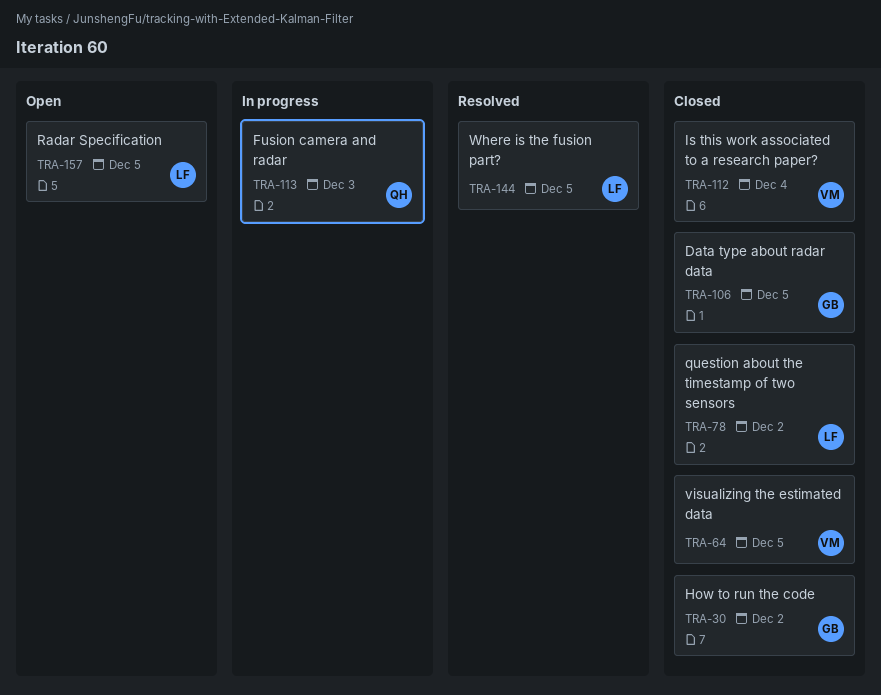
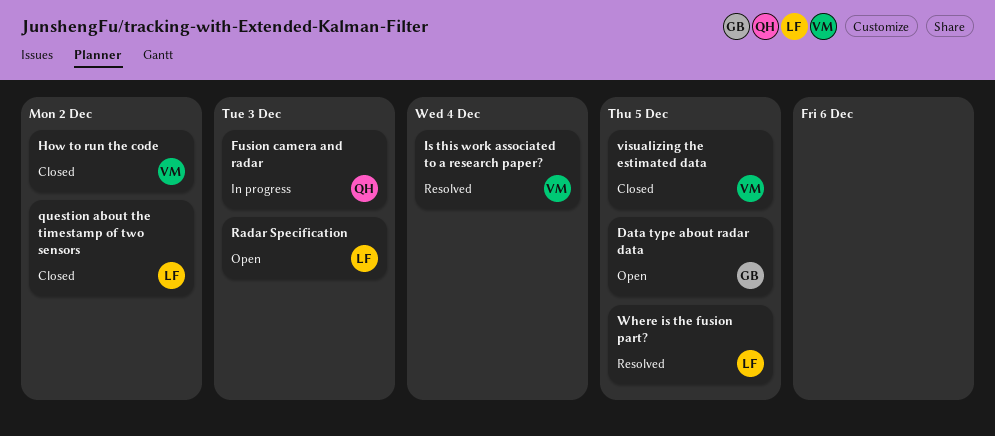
Data type about radar data, status: Closed -> Open
How to run the code, owner: GB -> VM
Is this work associated to a research paper?, status: Closed -> Resolved
Radar Specification, due: Dec 5 -> Dec 3

